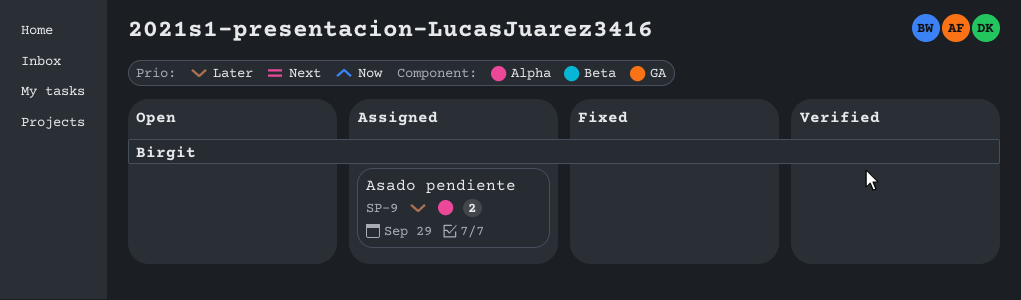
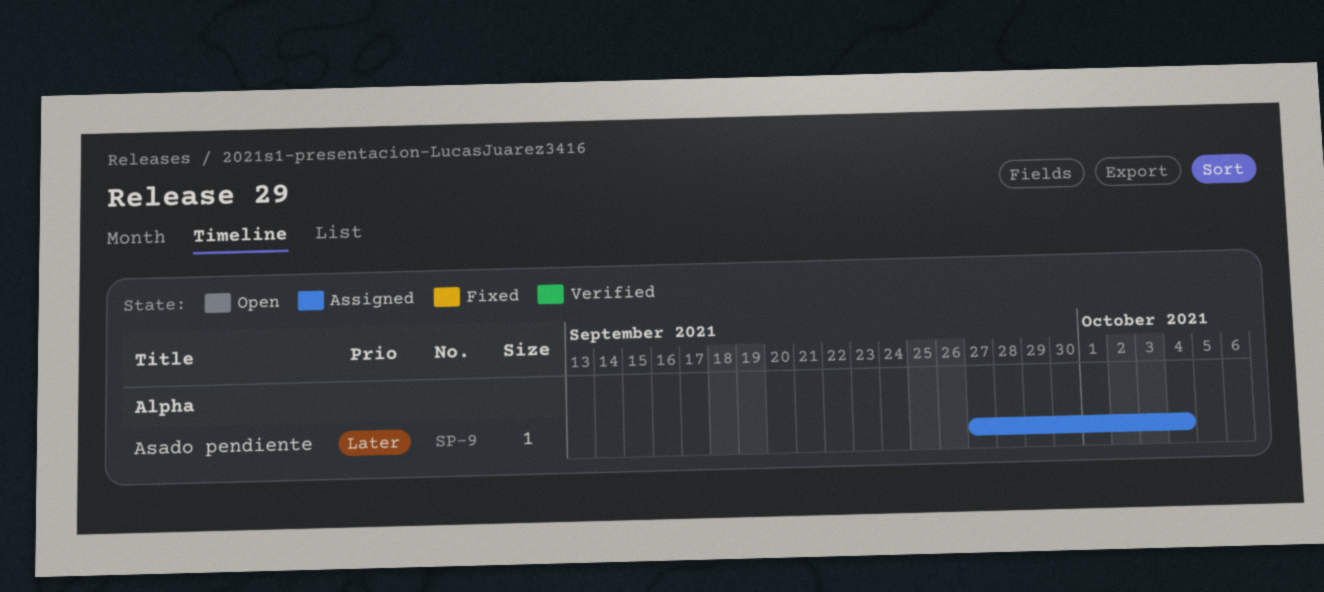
SP-9, estimate: 2 -> 1
SP-9, due: Sep 29 -> Oct 4

